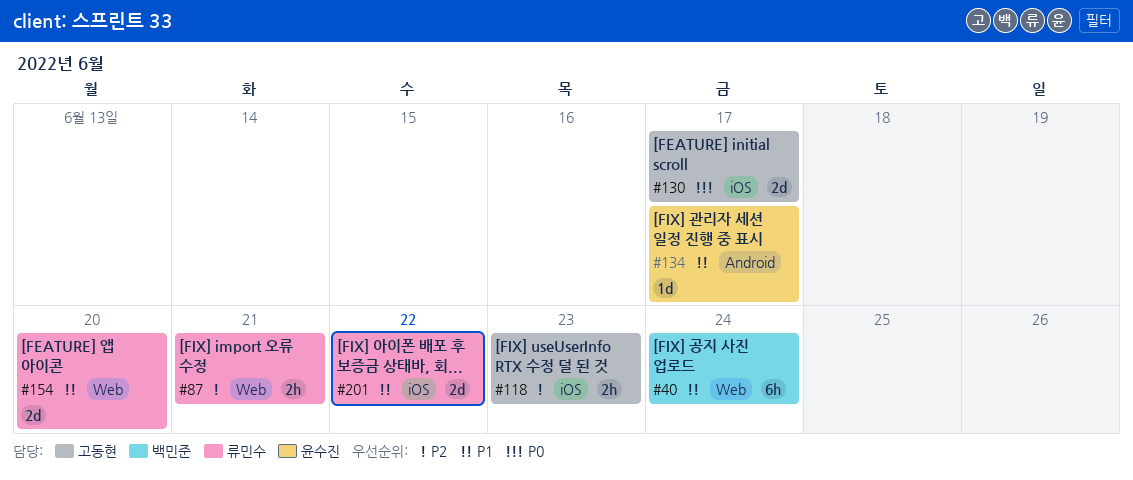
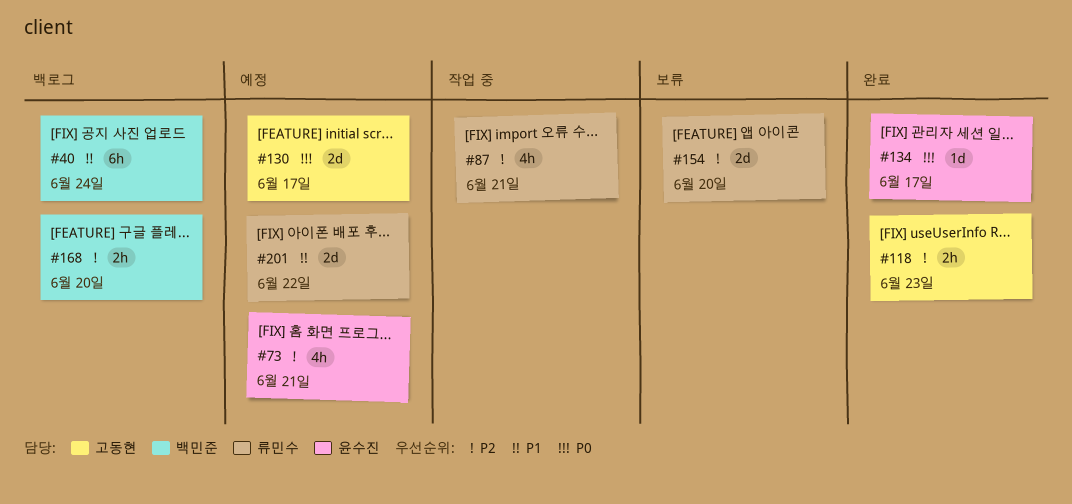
#73: none -> present
#87, estimate: 2h -> 4h
#134, priority: P1 -> P0
#154, priority: P1 -> P2
#168: none -> present

